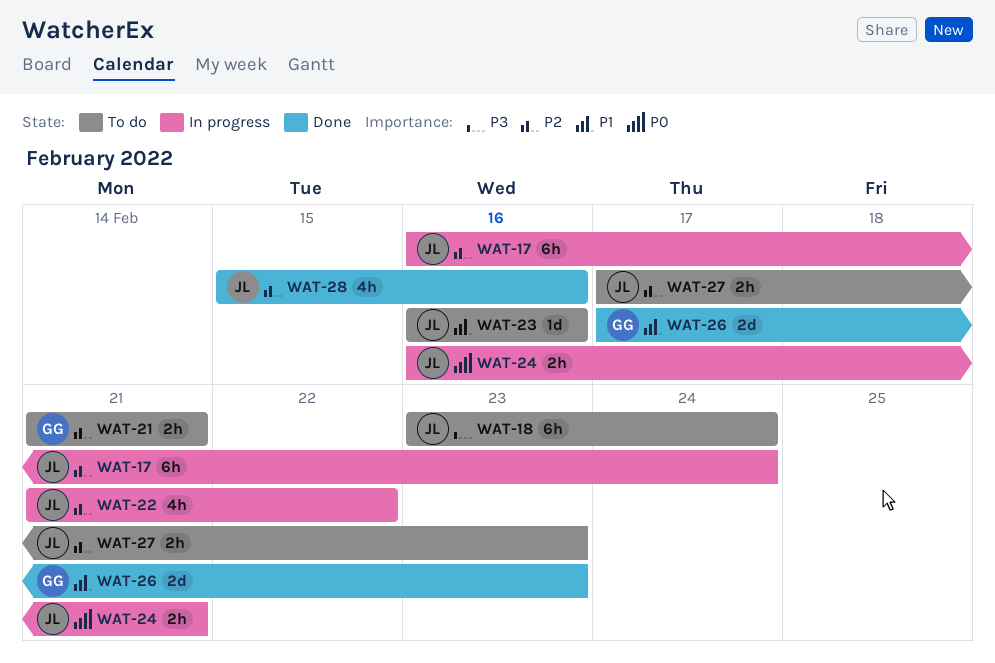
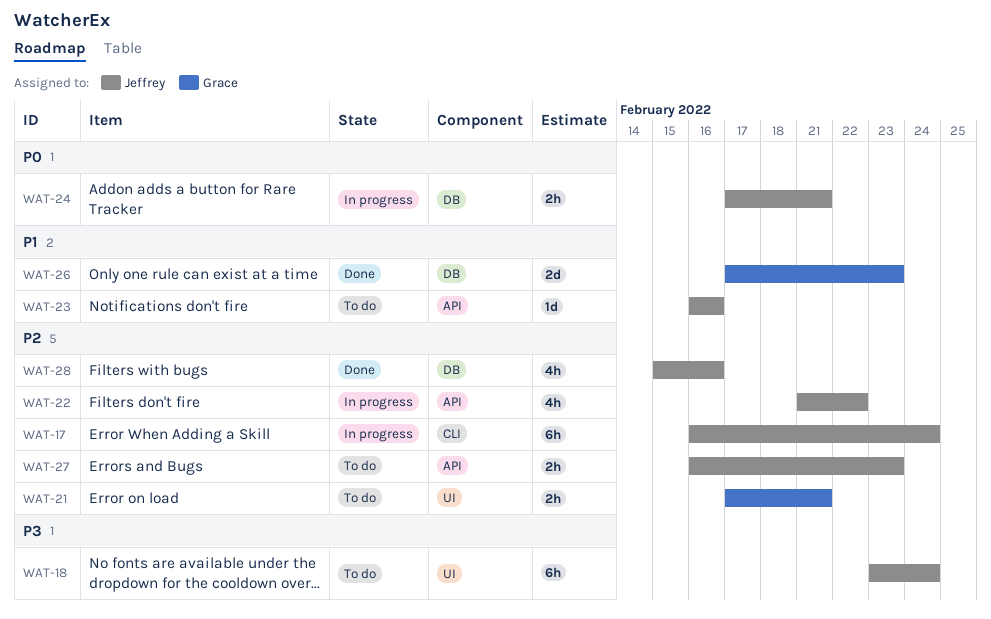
WAT-21, start: Feb 21 -> Feb 17
WAT-24, start: Feb 16 -> Feb 17
WAT-27, start: Feb 17 -> Feb 16

